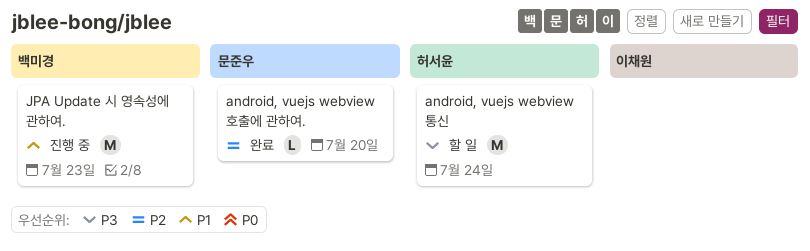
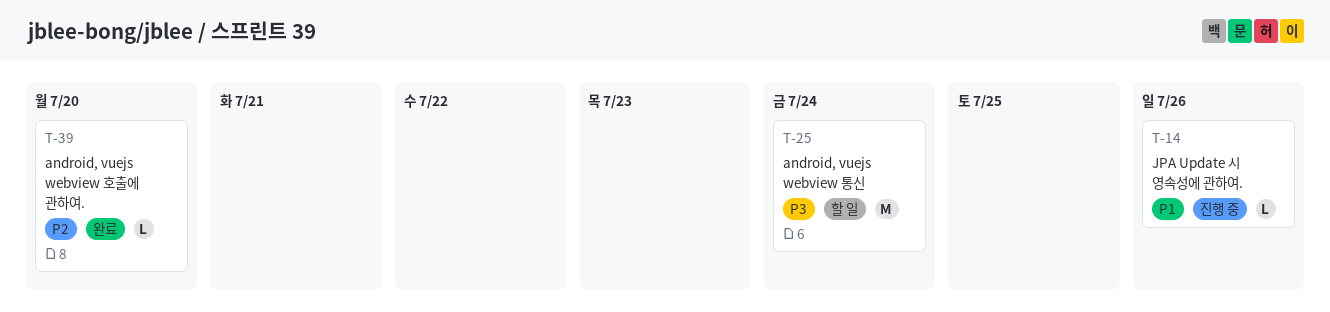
JPA Update 시 영속성에 관하여., estimate: M -> L
JPA Update 시 영속성에 관하여., due: Jul 23 -> Jul 26

